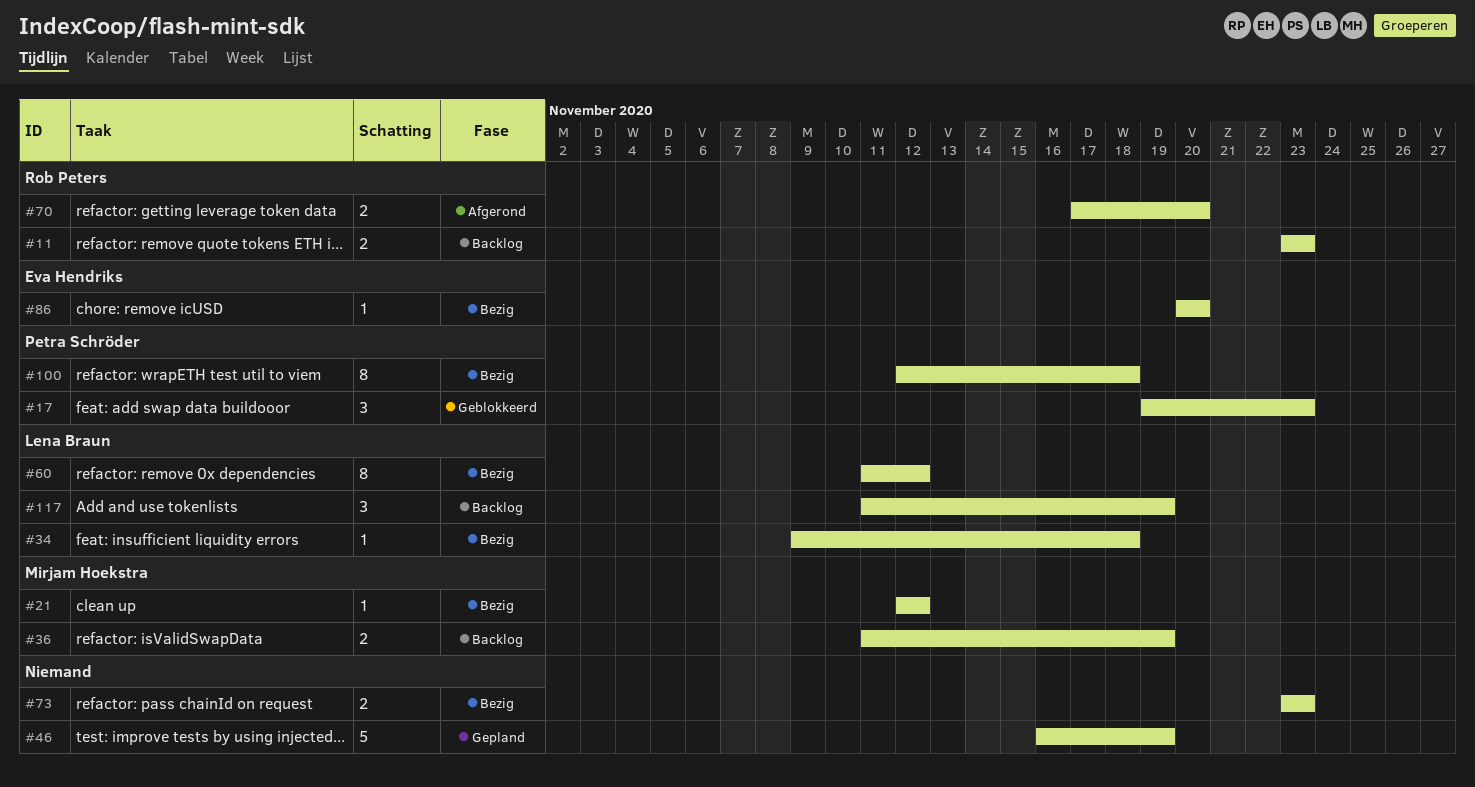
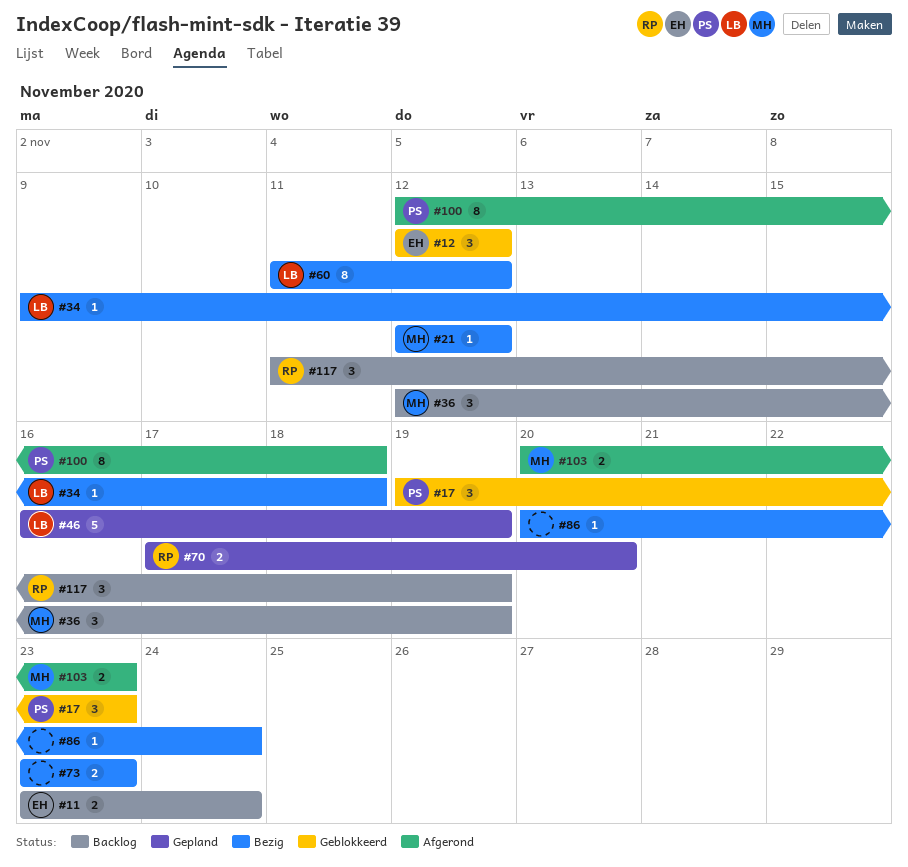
#11, owner: Rob Peters -> Eva Hendriks
#11, due: Nov 23 -> Nov 24
#12: none -> present
#36, estimate: 2 -> 3
#36, start: Nov 11 -> Nov 12
#46, owner: none -> Lena Braun
#70, status: Afgerond -> Gepland
#86, owner: Eva Hendriks -> none
#86, due: Nov 20 -> Nov 24
#100, status: Bezig -> Afgerond
#103: none -> present
#117, owner: Lena Braun -> Rob Peters

